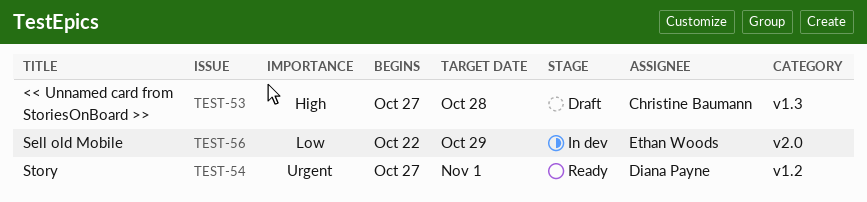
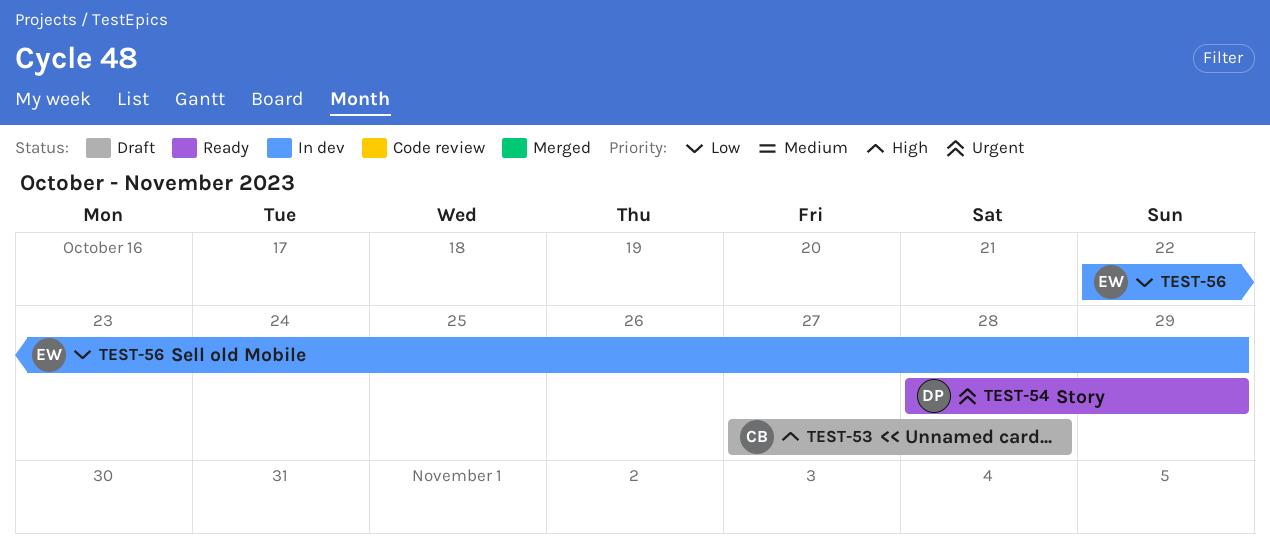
TEST-54, start: Oct 27 -> Oct 28
TEST-54, due: Nov 1 -> Oct 29

